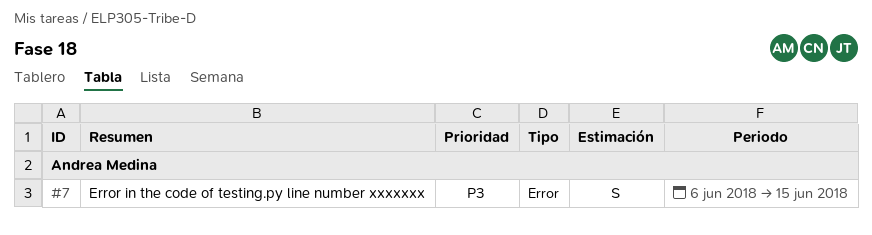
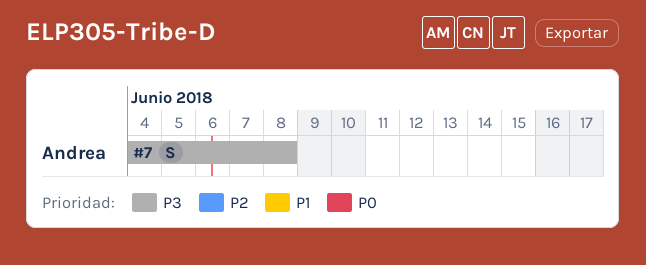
#7, start: Jun 6 -> Jun 4
#7, due: Jun 15 -> Jun 8

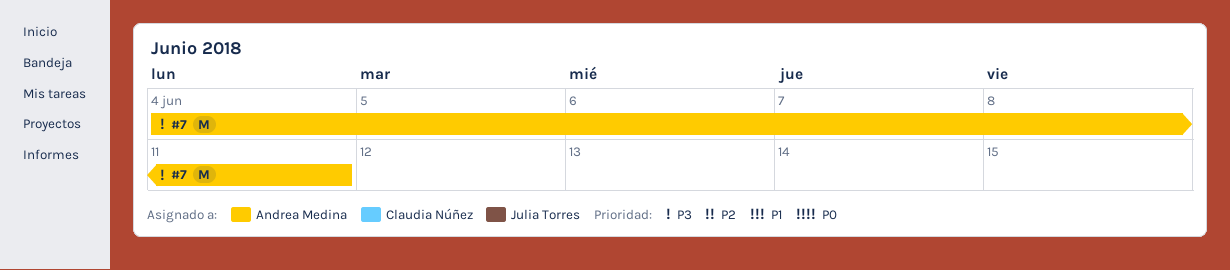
#7, estimate: S -> M
#7, due: Jun 8 -> Jun 11

